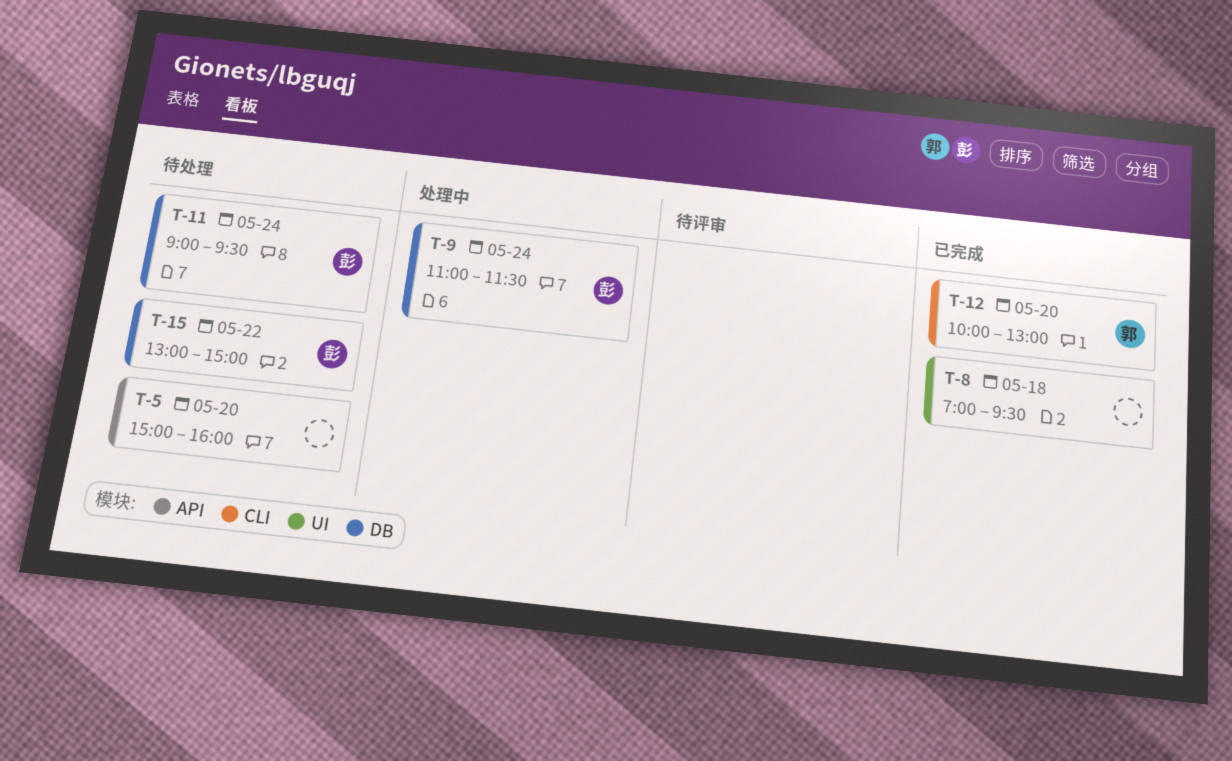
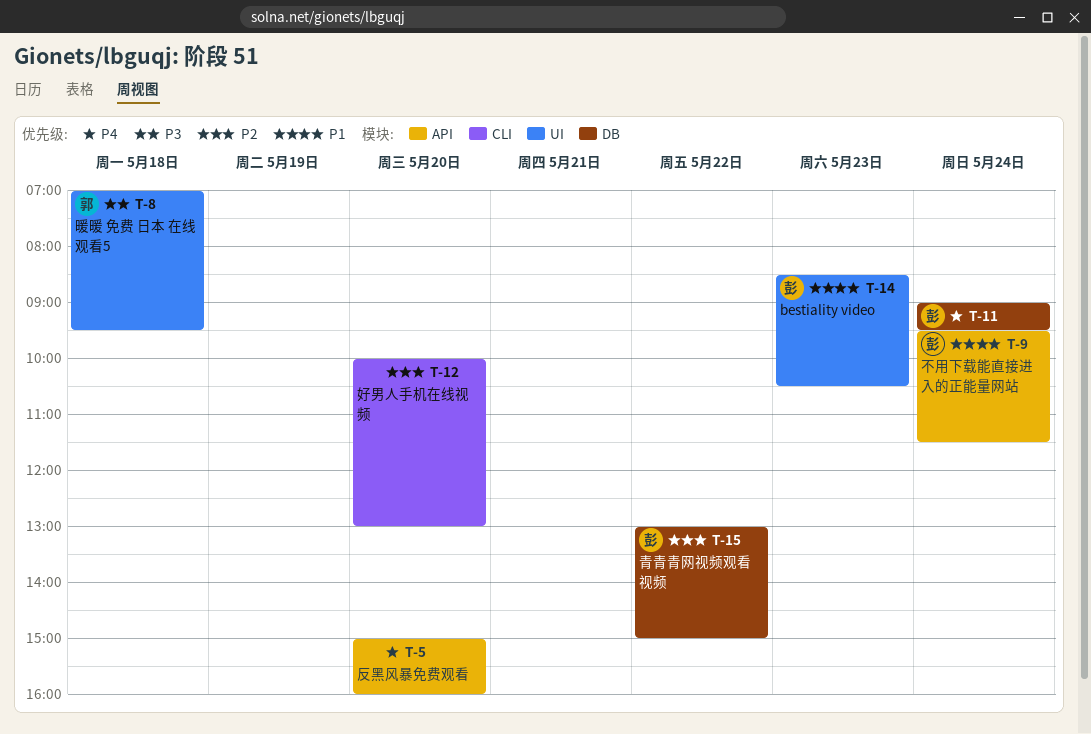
T-8, owner: none -> 郭
T-9, label: DB -> API
T-9, begins: 11:00 -> 09:30
T-12, owner: 郭 -> none
T-14: none -> present

